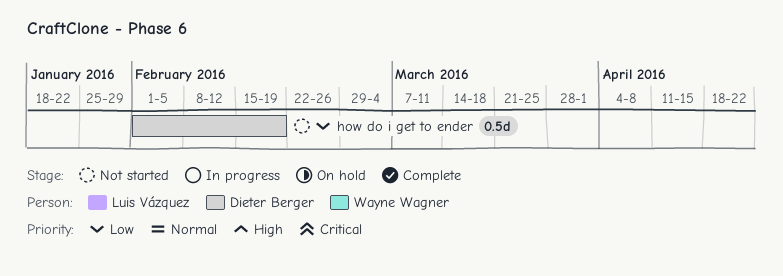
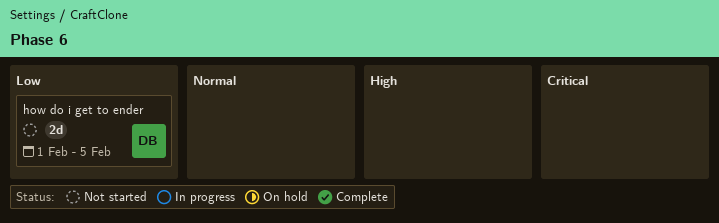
how do i get to ender, estimate: 0.5d -> 2d
how do i get to ender, due: Feb 19 -> Feb 5

